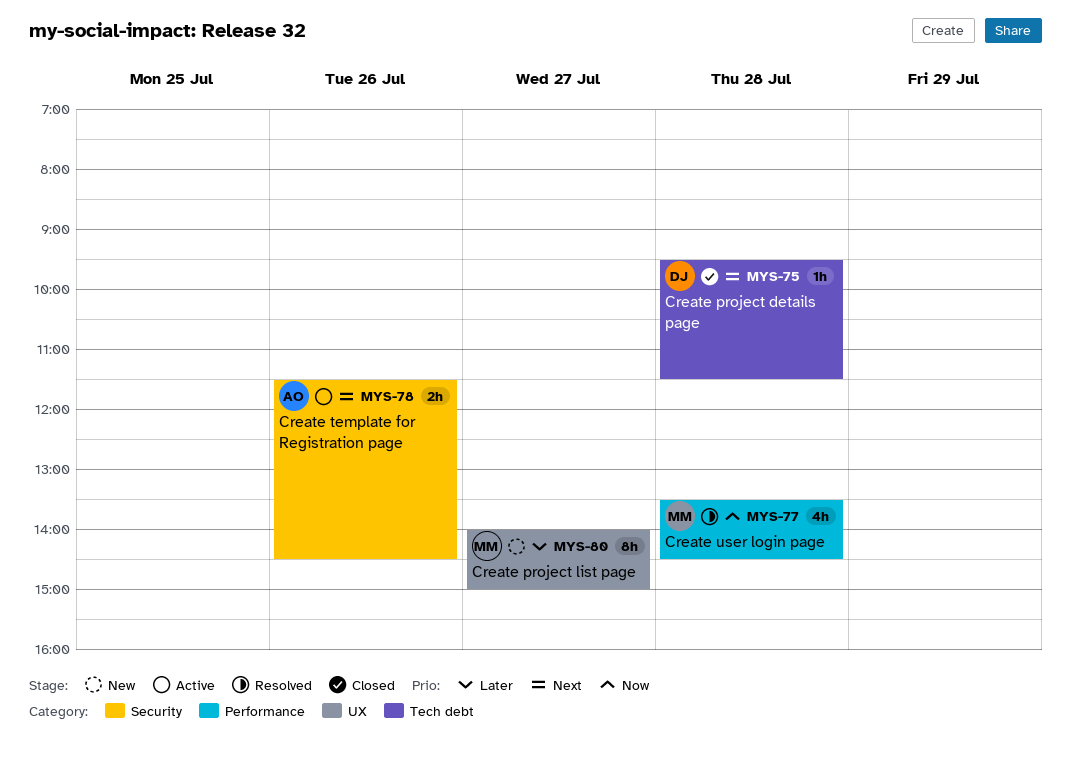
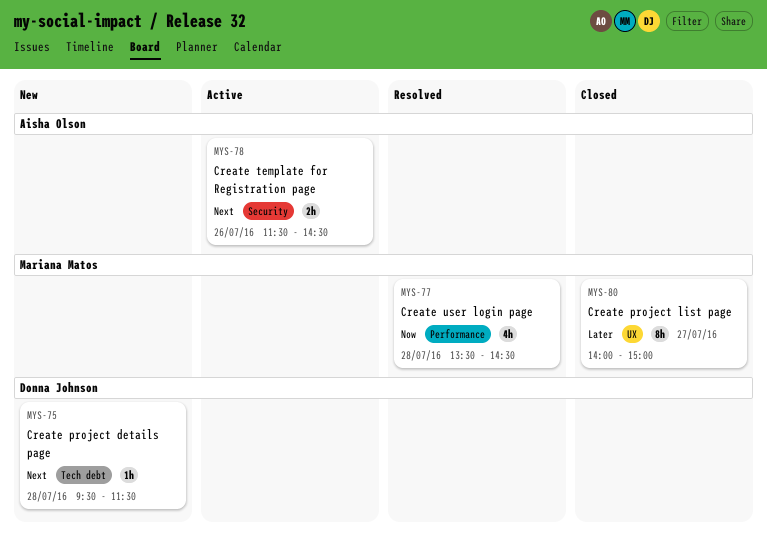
MYS-75, status: Closed -> New
MYS-80, status: New -> Closed

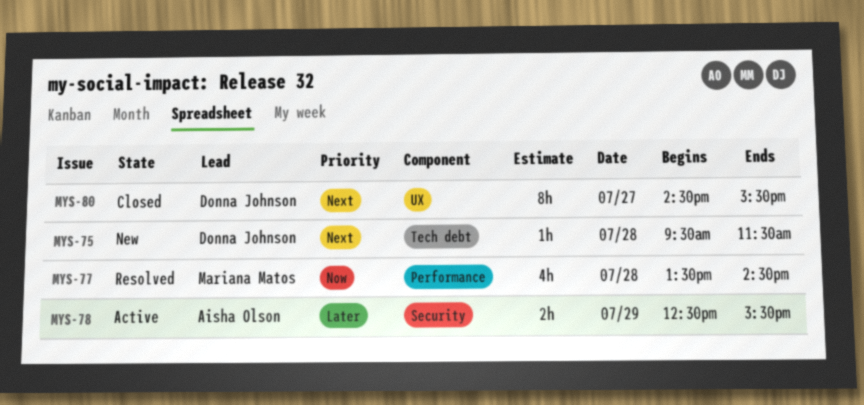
MYS-78, priority: Next -> Later
MYS-78, day: Jul 26 -> Jul 29
MYS-78, begins: 11:30 -> 12:30
MYS-78, ends: 14:30 -> 15:30
MYS-80, owner: Mariana Matos -> Donna Johnson
MYS-80, priority: Later -> Next
MYS-80, begins: 14:00 -> 14:30
MYS-80, ends: 15:00 -> 15:30

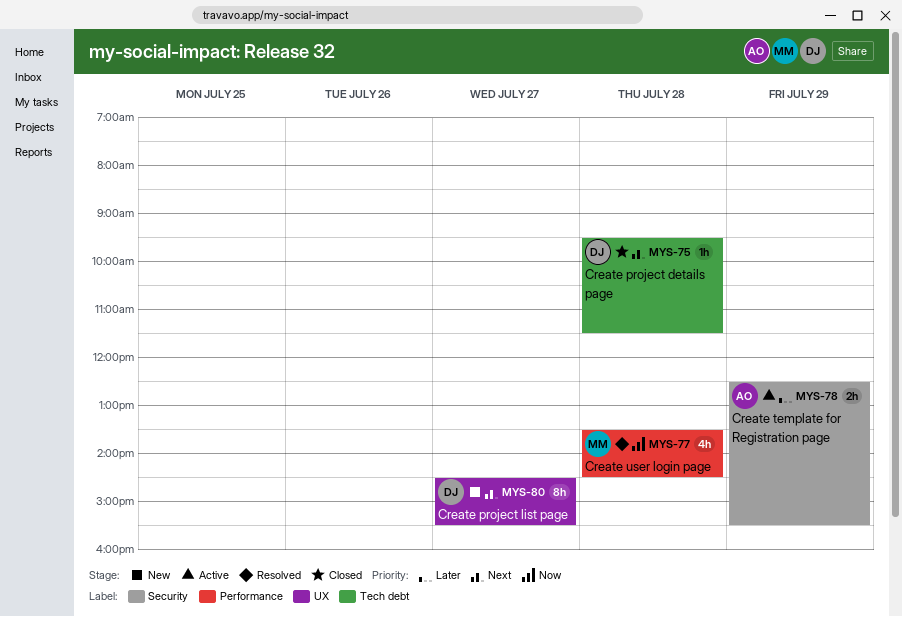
MYS-75, status: New -> Closed
MYS-80, status: Closed -> New

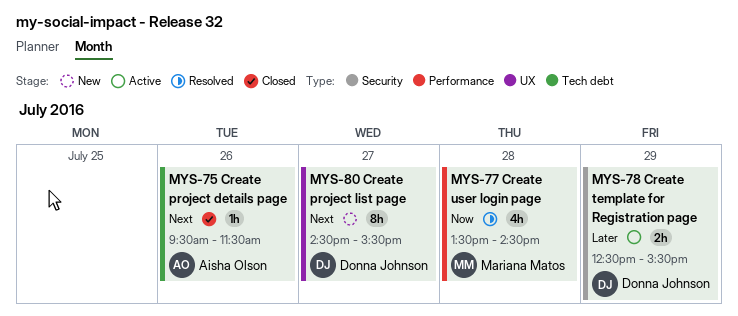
MYS-75, owner: Donna Johnson -> Aisha Olson
MYS-75, day: Jul 28 -> Jul 26
MYS-78, owner: Aisha Olson -> Donna Johnson

